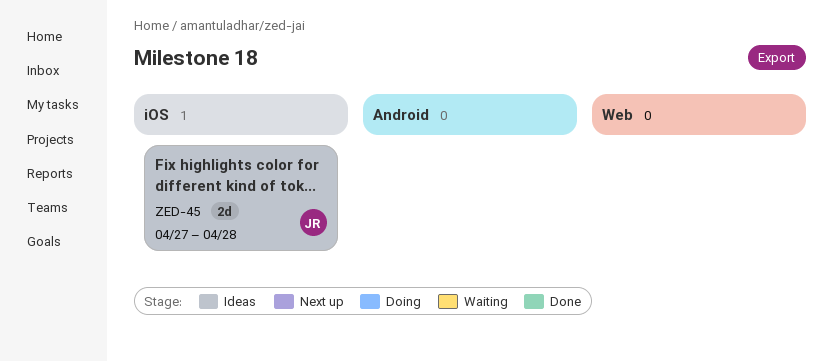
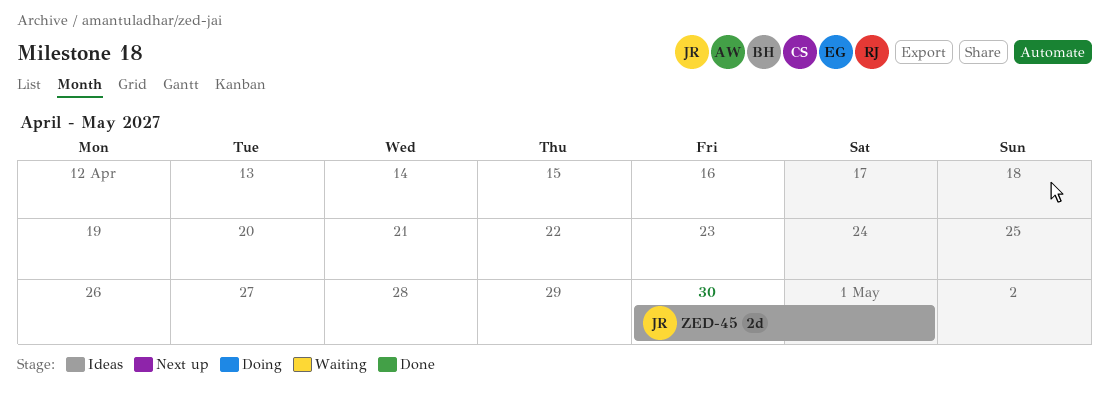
ZED-45, start: Apr 27 -> Apr 30
ZED-45, due: Apr 28 -> May 1

